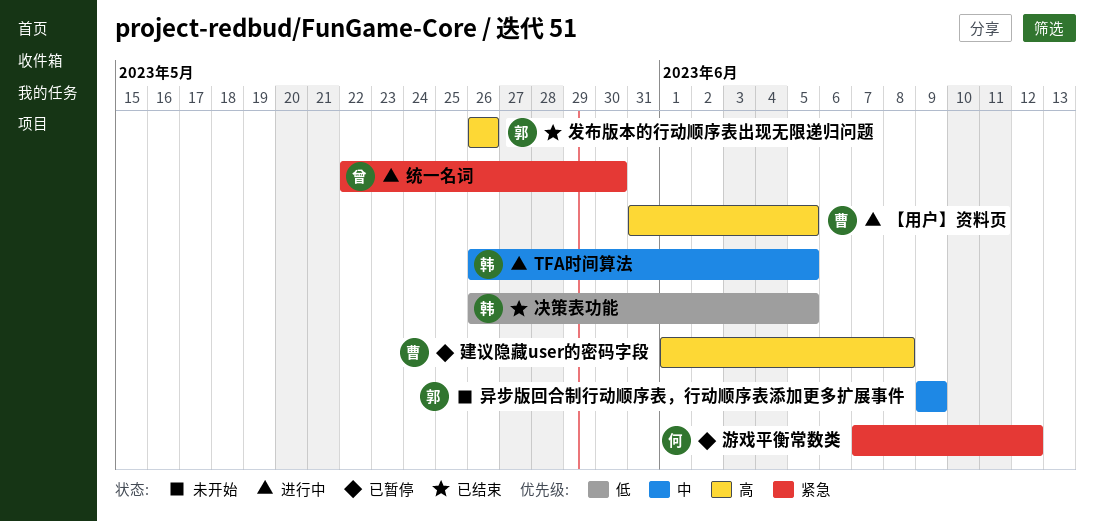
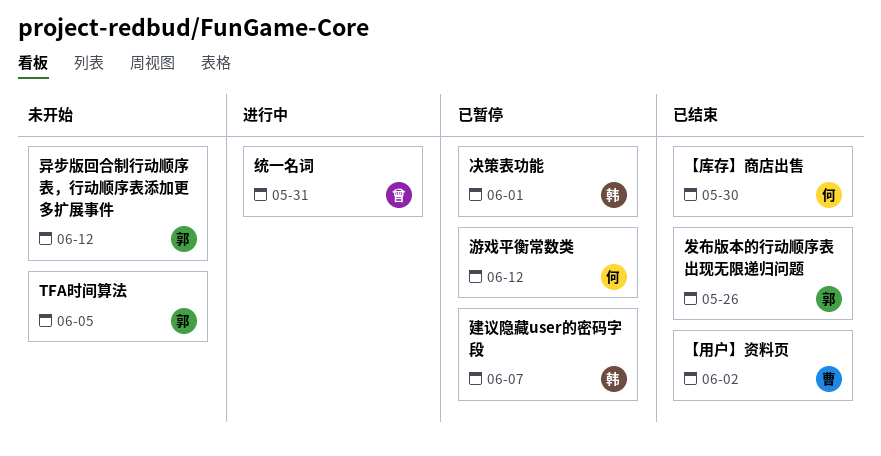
TFA时间算法, status: 进行中 -> 未开始
TFA时间算法, owner: 韩 -> 郭
【库存】商店出售: none -> present
【用户】资料页, status: 进行中 -> 已结束
【用户】资料页, due: Jun 5 -> Jun 2
决策表功能, status: 已结束 -> 已暂停
决策表功能, due: Jun 5 -> Jun 1
建议隐藏user的密码字段, owner: 曹 -> 韩
建议隐藏user的密码字段, due: Jun 8 -> Jun 7
异步版回合制行动顺序表，行动顺序表添加更多扩展事件, due: Jun 9 -> Jun 12
统一名词, due: May 30 -> May 31

